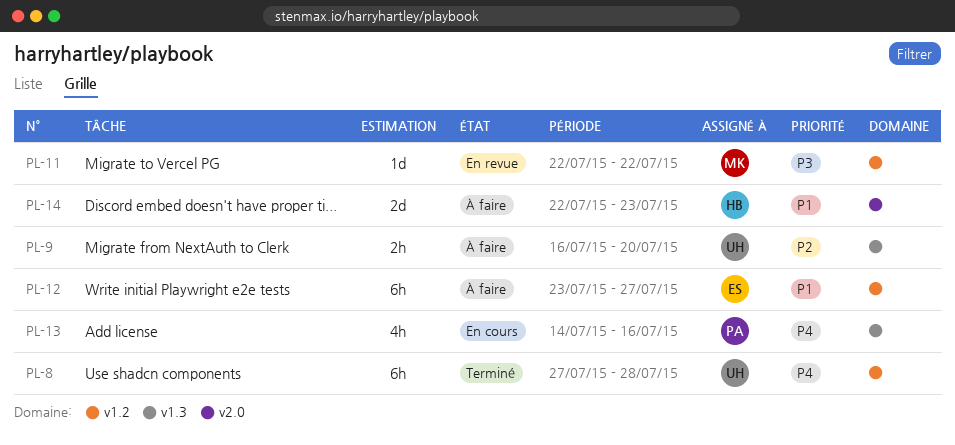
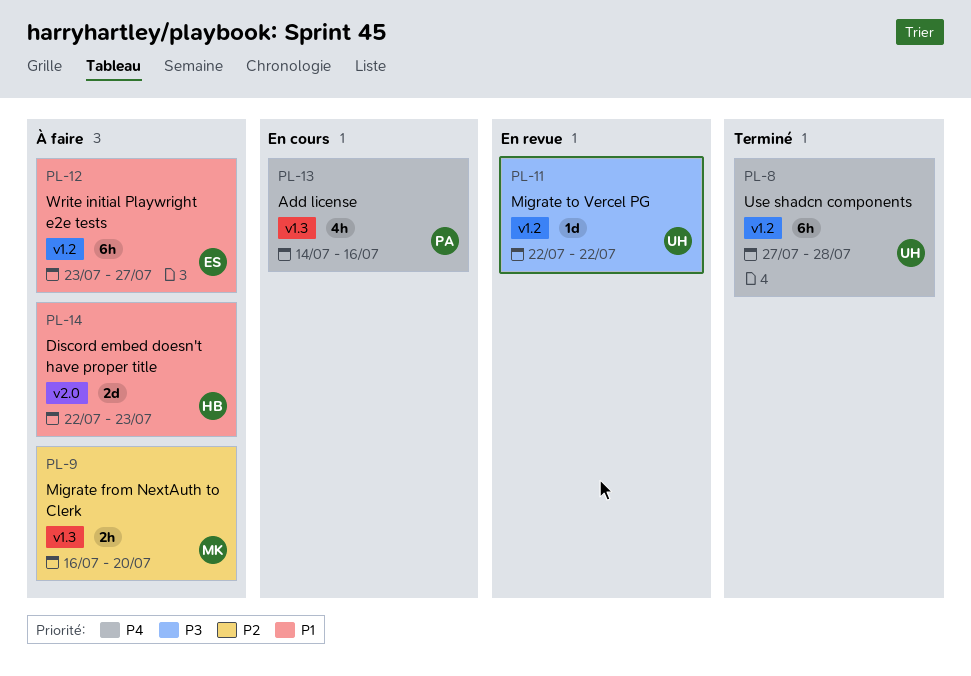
PL-9, owner: UH -> MK
PL-11, owner: MK -> UH

